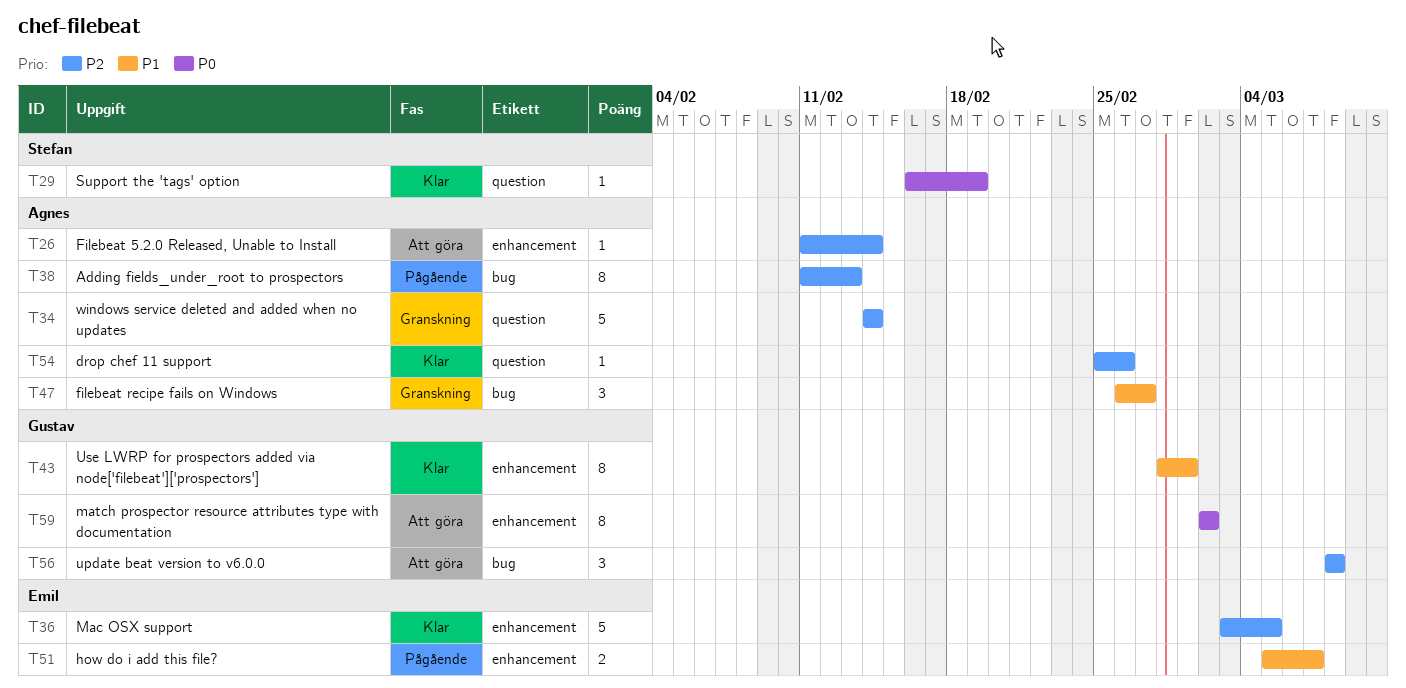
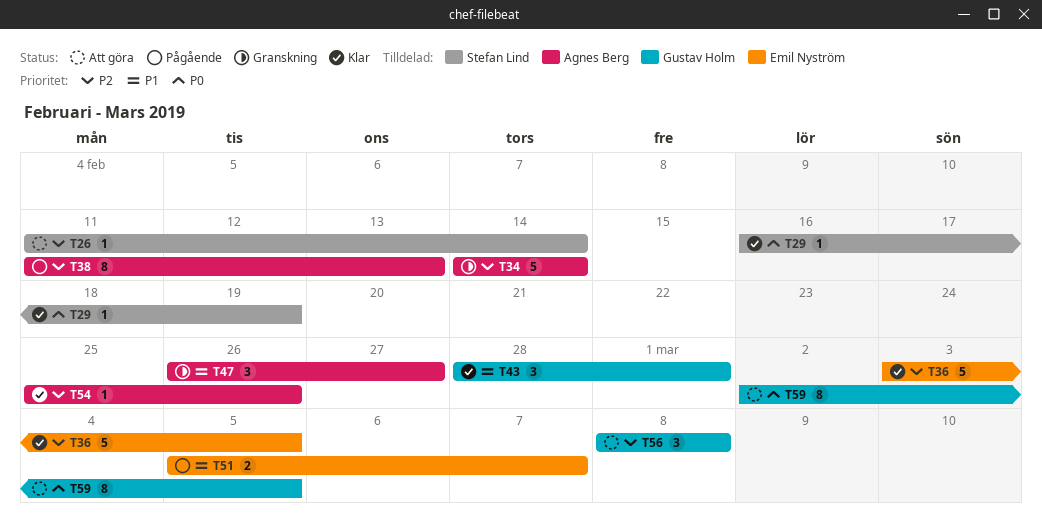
T26, owner: Agnes Berg -> Stefan Lind
T43, estimate: 8 -> 3
T59, due: Mar 2 -> Mar 5

